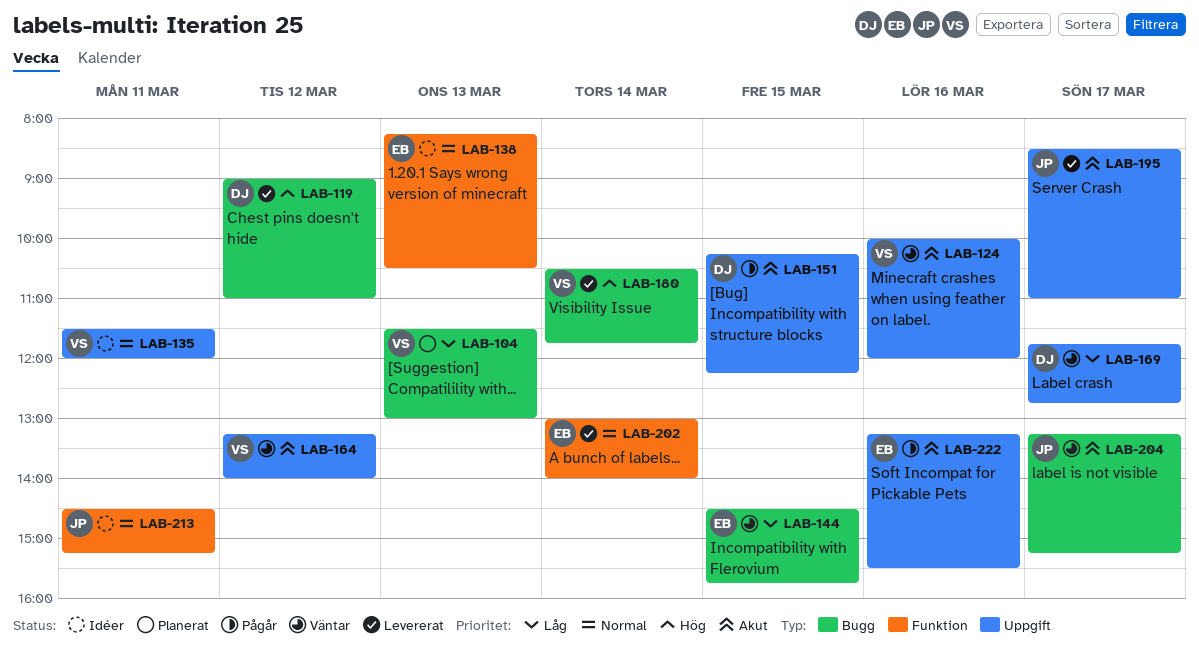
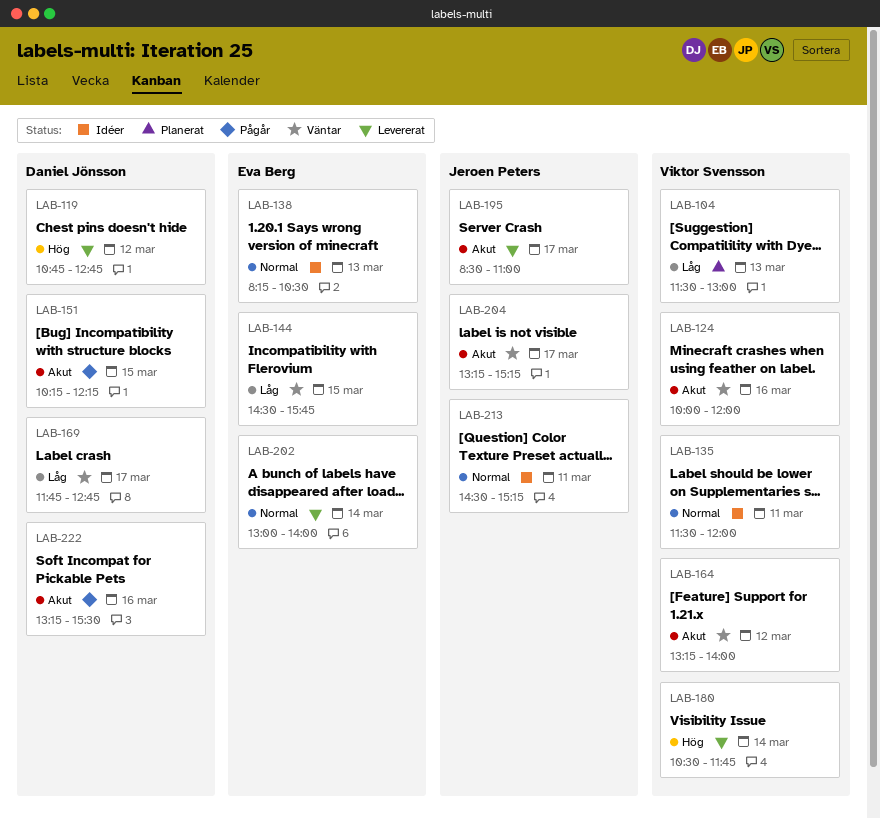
LAB-119, begins: 09:00 -> 10:45
LAB-119, ends: 11:00 -> 12:45
LAB-222, owner: Eva Berg -> Daniel Jönsson

